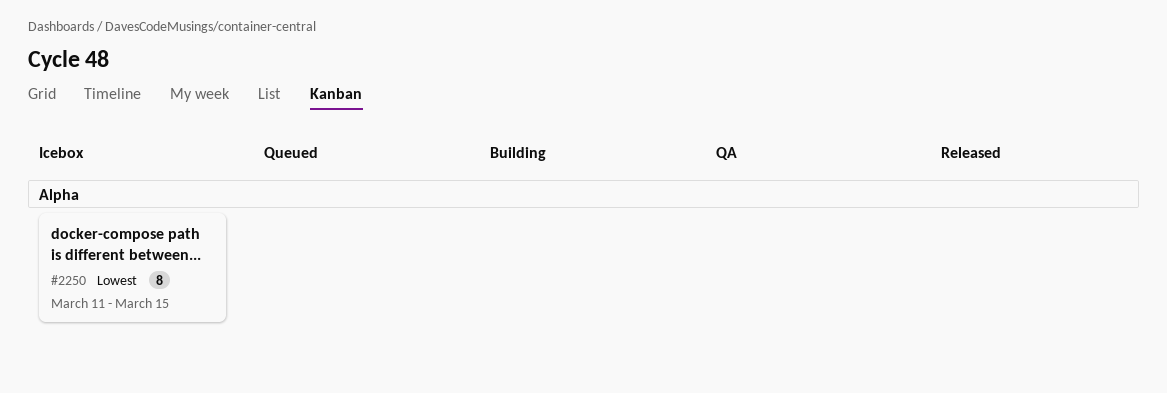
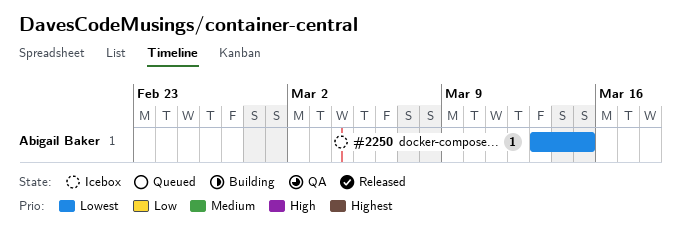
#2250, estimate: 8 -> 1
#2250, start: Mar 11 -> Mar 13

